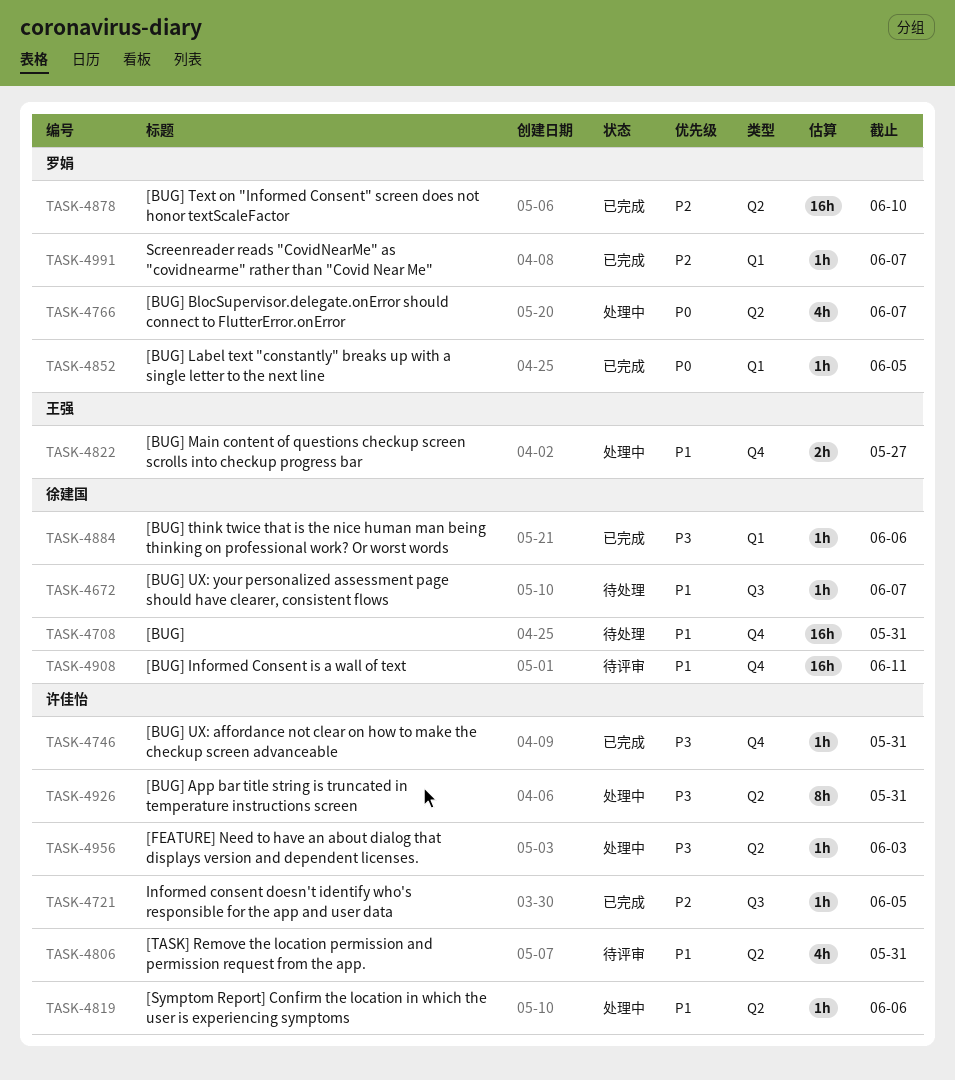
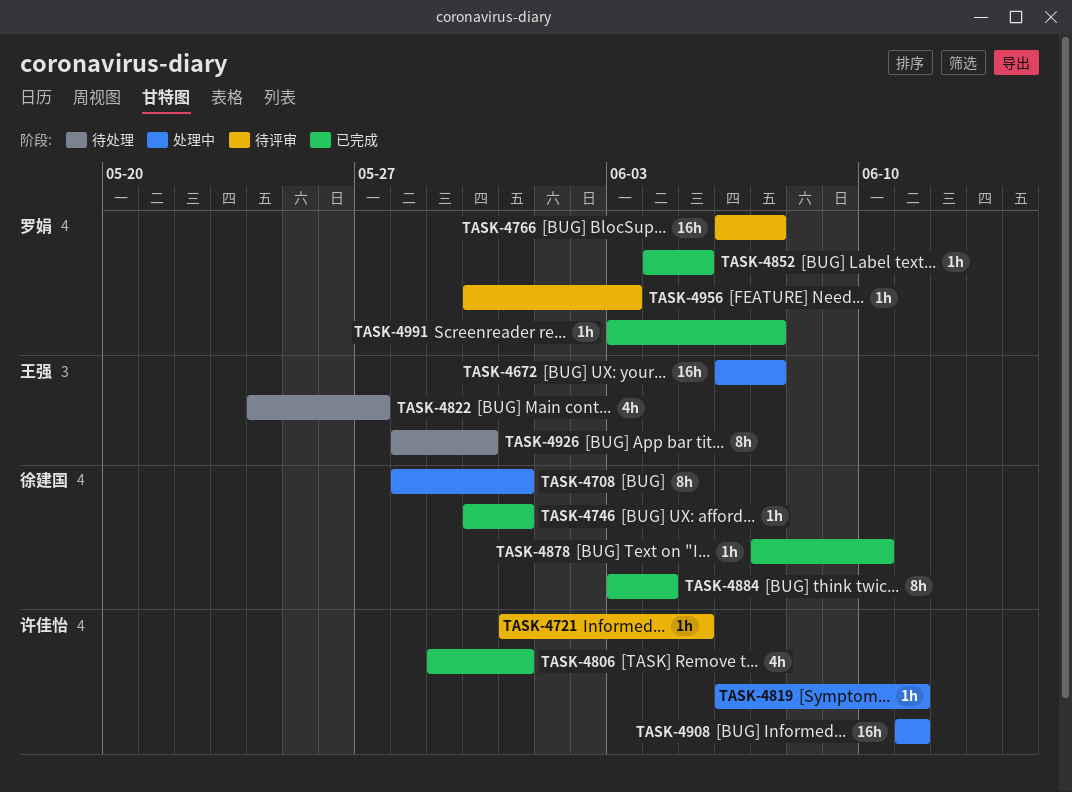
TASK-4672, status: 待处理 -> 处理中
TASK-4672, owner: 徐建国 -> 王强
TASK-4672, estimate: 1h -> 16h
TASK-4708, status: 待处理 -> 处理中
TASK-4708, estimate: 16h -> 8h
TASK-4721, status: 已完成 -> 待评审
TASK-4746, owner: 许佳怡 -> 徐建国
TASK-4766, status: 处理中 -> 待评审
TASK-4766, estimate: 4h -> 16h
TASK-4806, status: 待评审 -> 已完成
TASK-4819, due: Jun 6 -> Jun 11
TASK-4822, status: 处理中 -> 待处理
TASK-4822, estimate: 2h -> 4h
TASK-4878, owner: 罗娟 -> 徐建国
TASK-4878, estimate: 16h -> 1h
TASK-4884, estimate: 1h -> 8h
TASK-4884, due: Jun 6 -> Jun 4
TASK-4908, status: 待评审 -> 处理中
TASK-4908, owner: 徐建国 -> 许佳怡
TASK-4926, status: 处理中 -> 待处理
TASK-4926, owner: 许佳怡 -> 王强
TASK-4926, due: May 31 -> May 30
TASK-4956, status: 处理中 -> 待评审
TASK-4956, owner: 许佳怡 -> 罗娟

